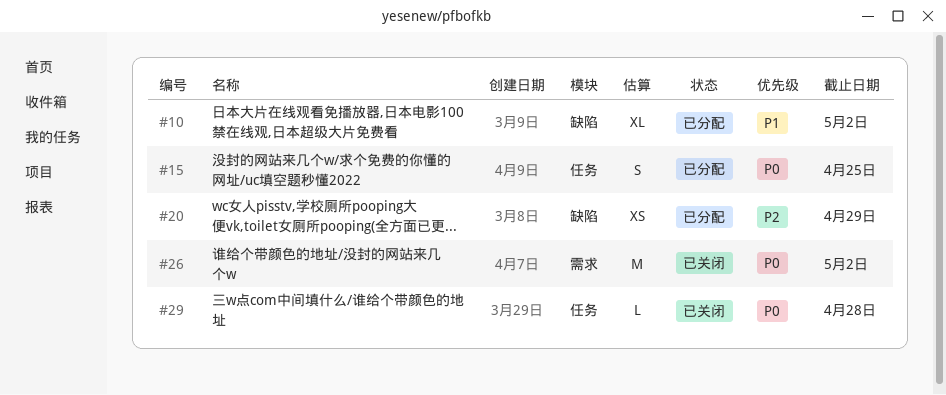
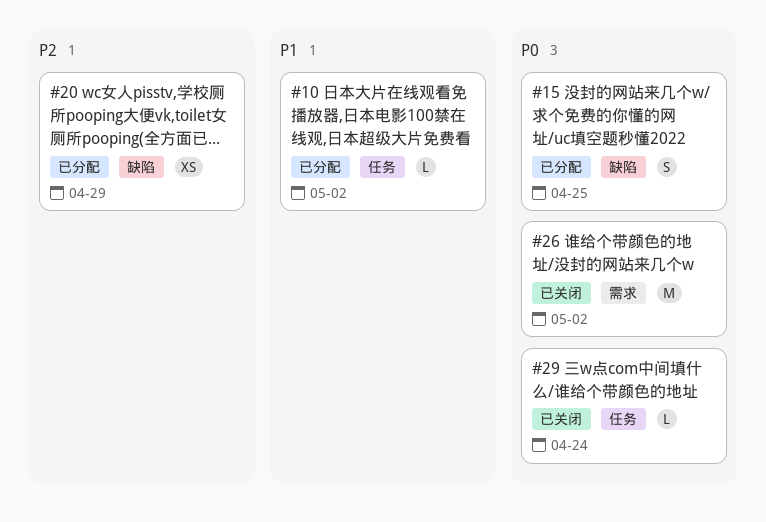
#10, label: 缺陷 -> 任务
#10, estimate: XL -> L
#15, label: 任务 -> 缺陷
#29, due: Apr 28 -> Apr 24

